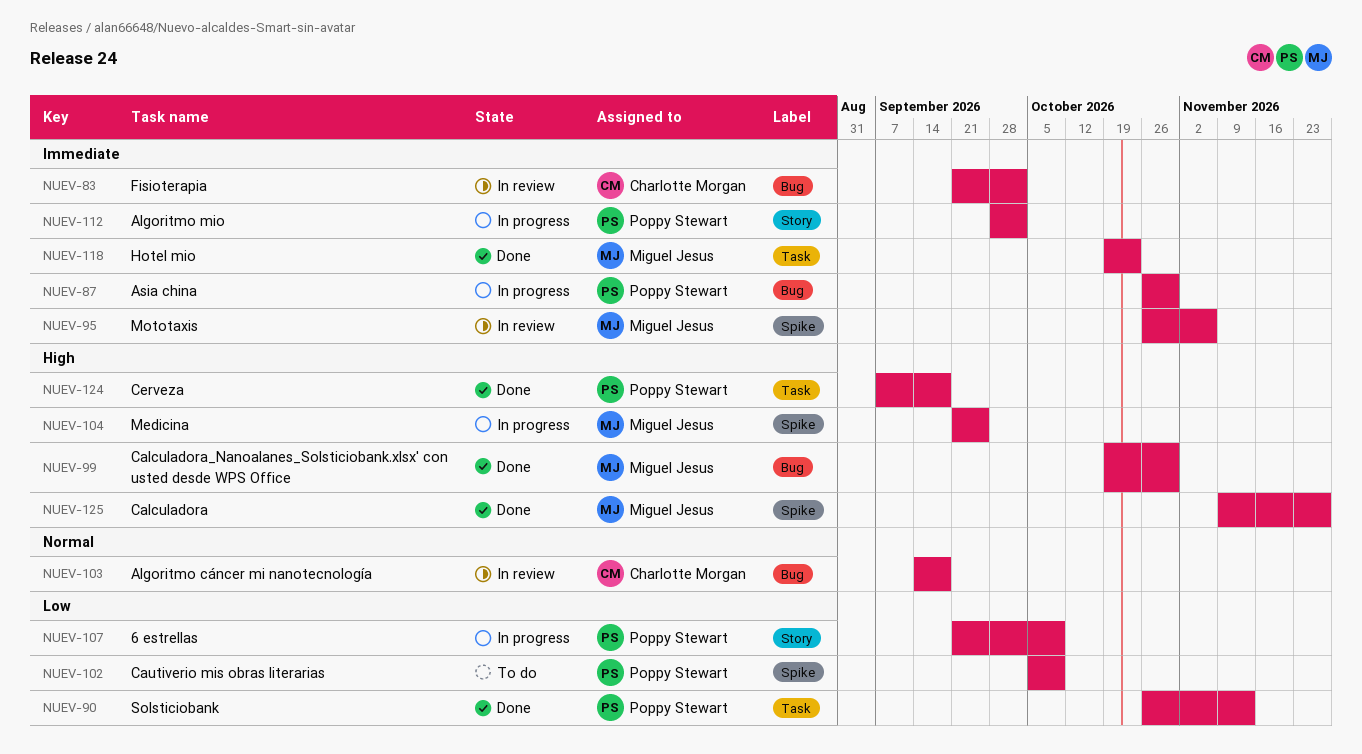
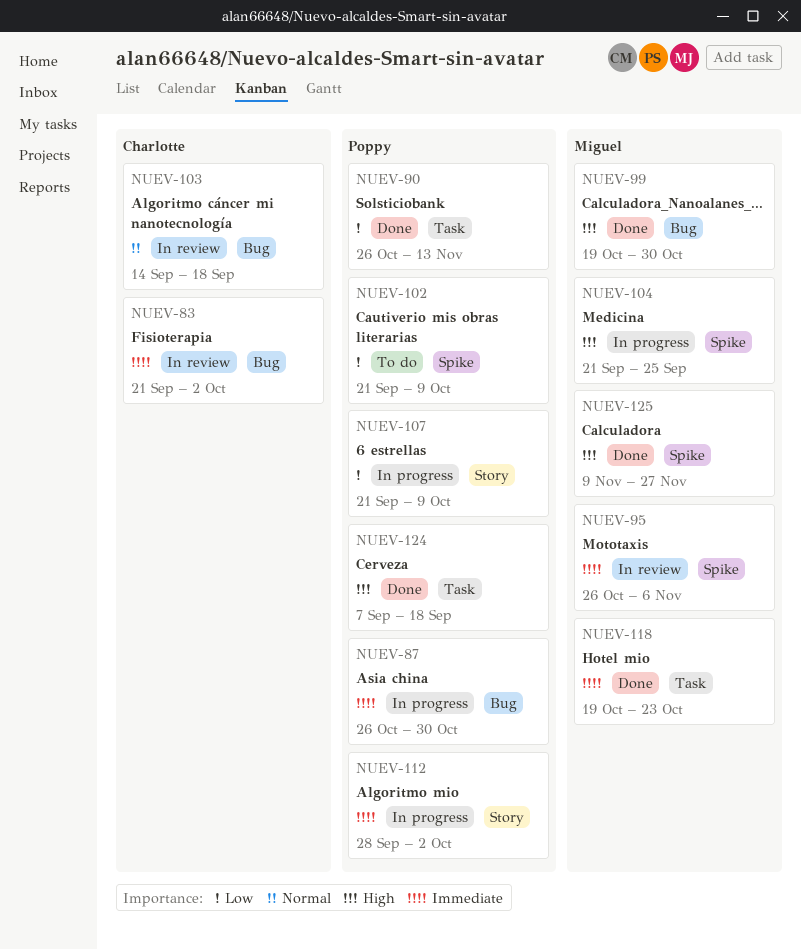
NUEV-102, start: Oct 5 -> Sep 21

